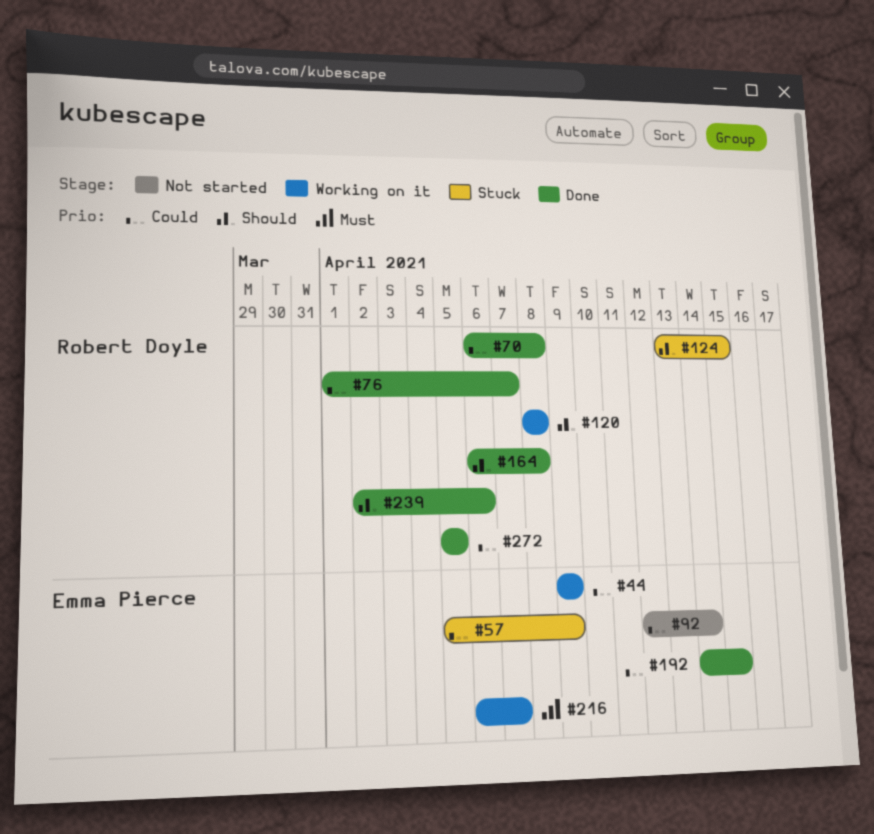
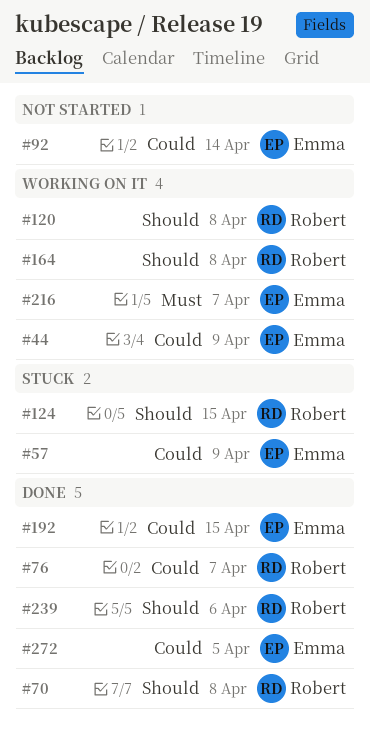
#70, priority: Could -> Should
#164, status: Done -> Working on it
#272, owner: Robert Doyle -> Emma Pierce

